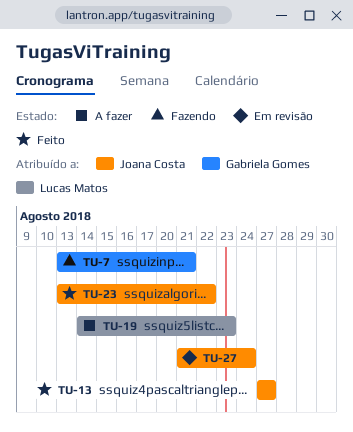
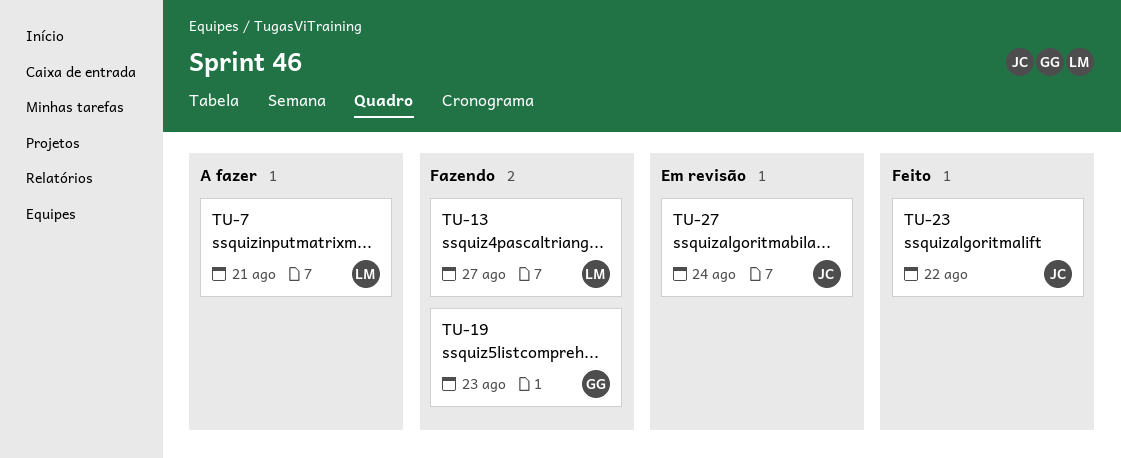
TU-7, status: Fazendo -> A fazer
TU-7, owner: Gabriela Gomes -> Lucas Matos
TU-13, status: Feito -> Fazendo
TU-13, owner: Joana Costa -> Lucas Matos
TU-19, status: A fazer -> Fazendo
TU-19, owner: Lucas Matos -> Gabriela Gomes

